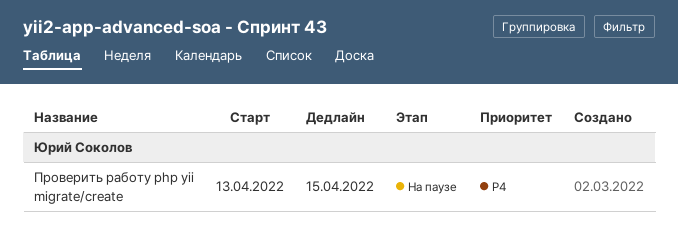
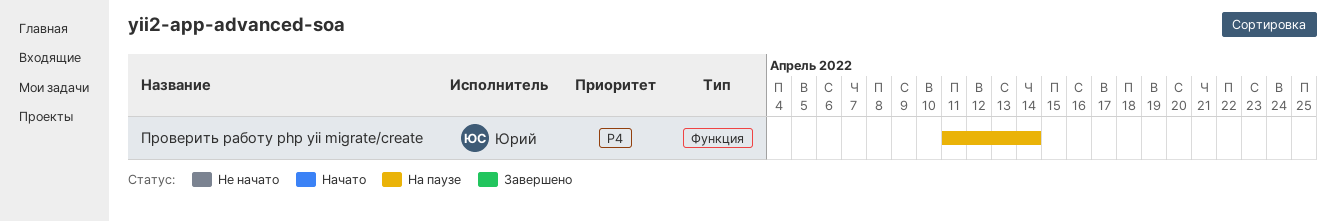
Проверить работу php yii migrate/create, start: Apr 13 -> Apr 11
Проверить работу php yii migrate/create, due: Apr 15 -> Apr 14

